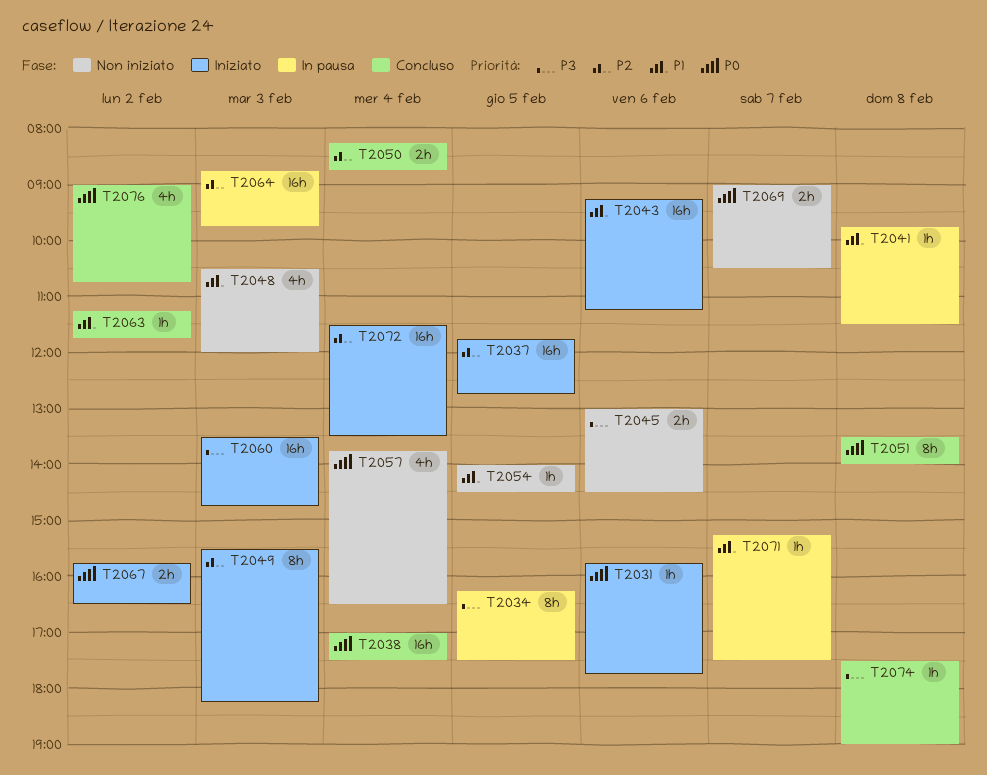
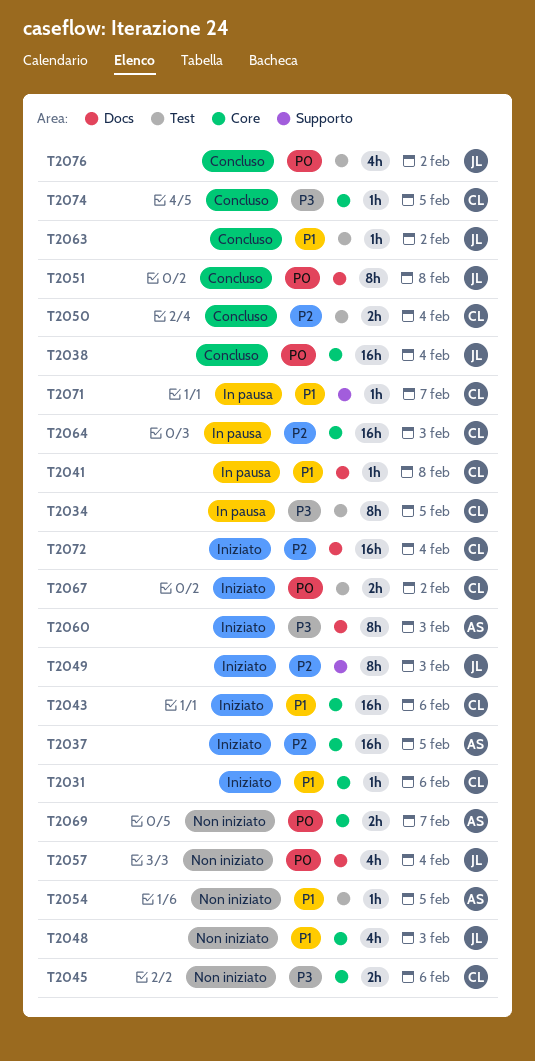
T2031, priority: P0 -> P1
T2060, estimate: 16h -> 8h
T2074, day: Feb 8 -> Feb 5

